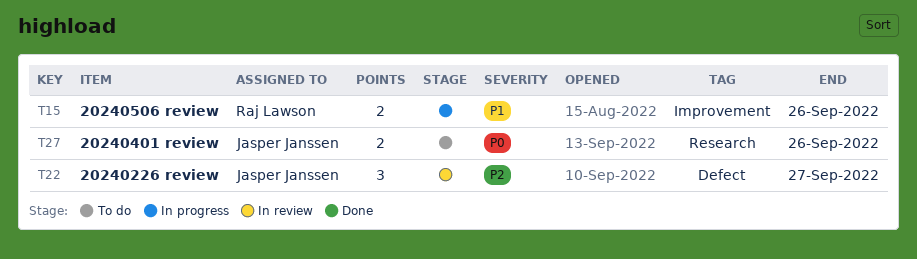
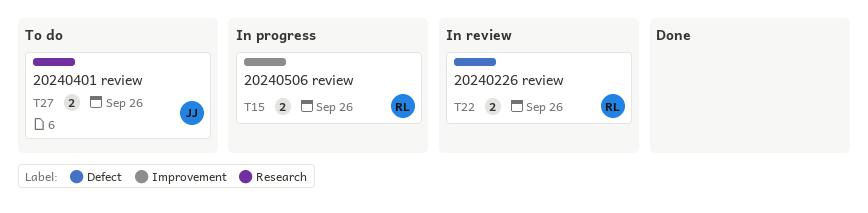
T22, owner: Jasper Janssen -> Raj Lawson
T22, estimate: 3 -> 2
T22, due: Sep 27 -> Sep 26

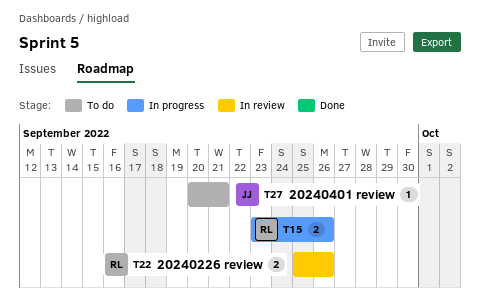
T27, estimate: 2 -> 1
T27, due: Sep 26 -> Sep 21

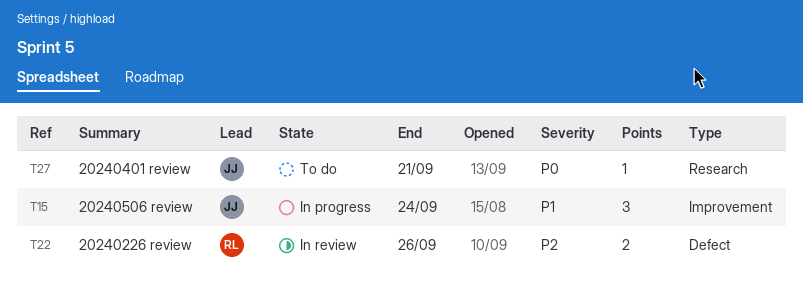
T15, owner: RL -> JJ
T15, estimate: 2 -> 3
T15, due: Sep 26 -> Sep 24

